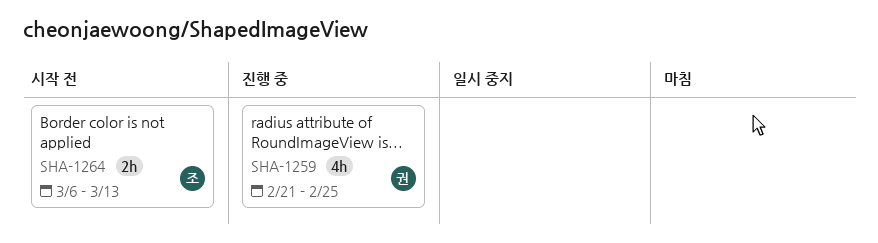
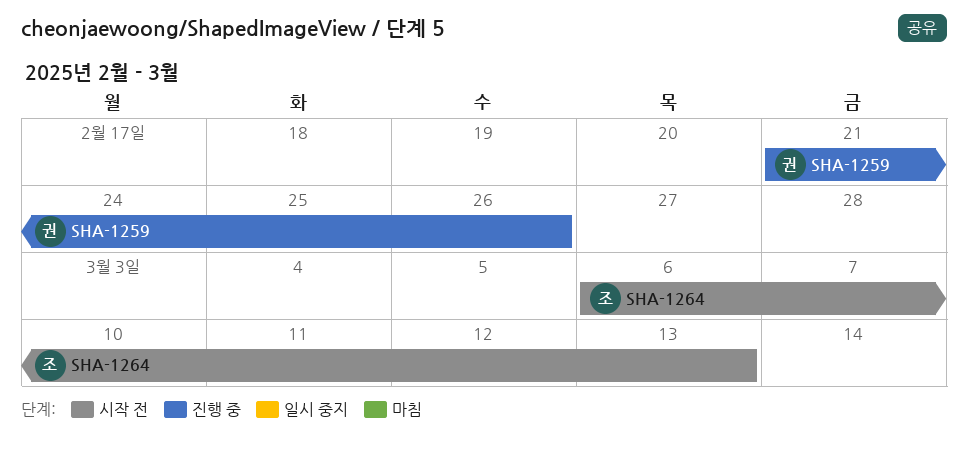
SHA-1259, due: Feb 25 -> Feb 26

